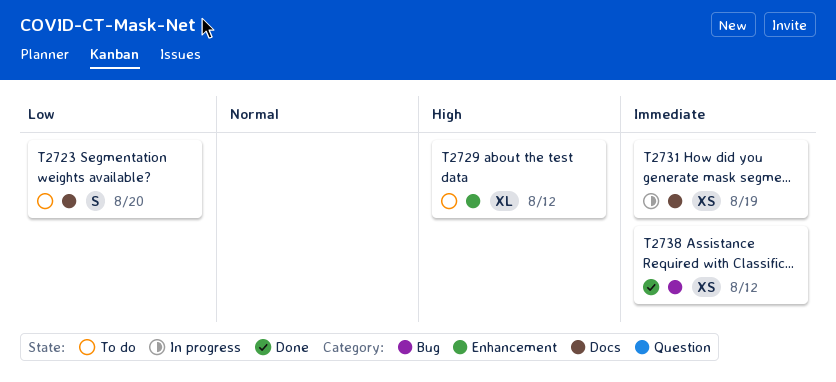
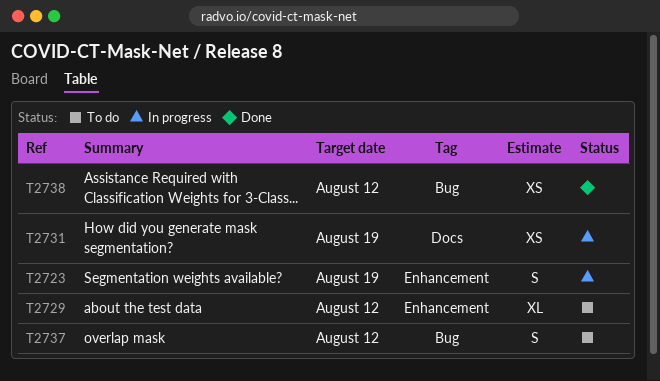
T2723, status: To do -> In progress
T2723, label: Docs -> Enhancement
T2723, due: Aug 20 -> Aug 19
T2737: none -> present

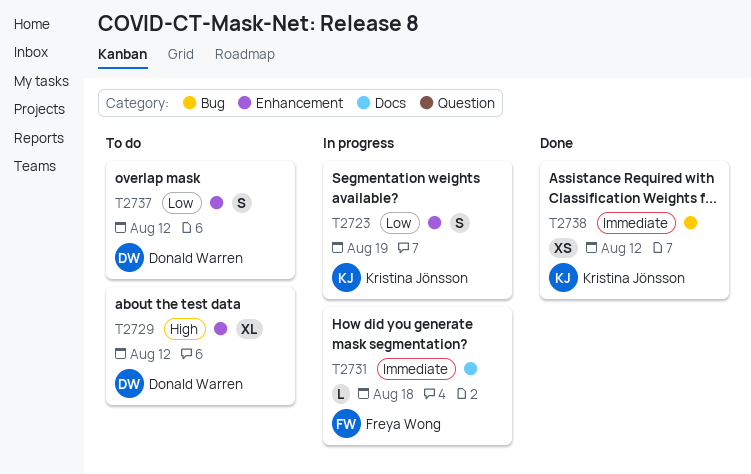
T2731, estimate: XS -> L
T2731, due: Aug 19 -> Aug 18
T2737, label: Bug -> Enhancement

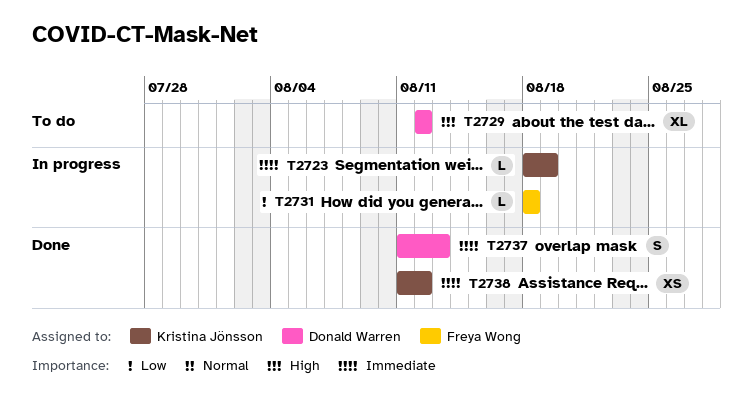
T2723, priority: Low -> Immediate
T2723, estimate: S -> L
T2731, priority: Immediate -> Low
T2737, status: To do -> Done
T2737, priority: Low -> Immediate
T2737, due: Aug 12 -> Aug 13

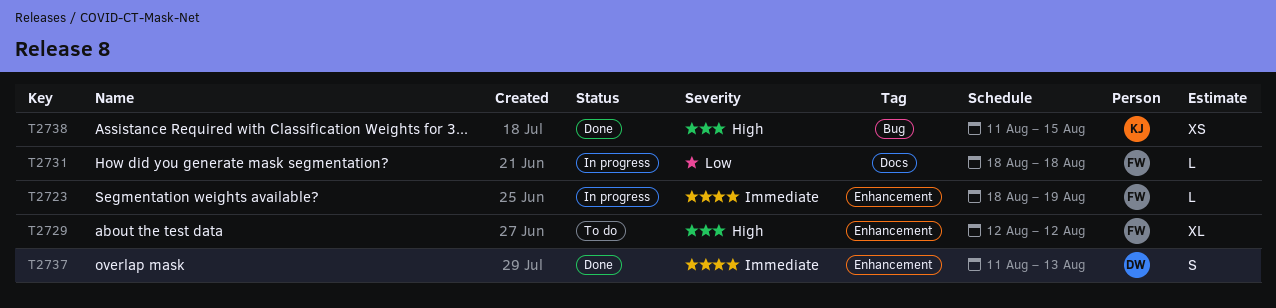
T2723, owner: Kristina Jönsson -> Freya Wong
T2729, owner: Donald Warren -> Freya Wong
T2738, priority: Immediate -> High
T2738, due: Aug 12 -> Aug 15

